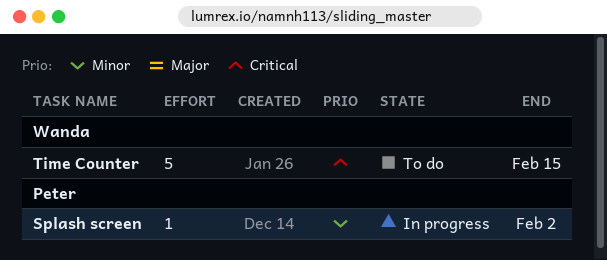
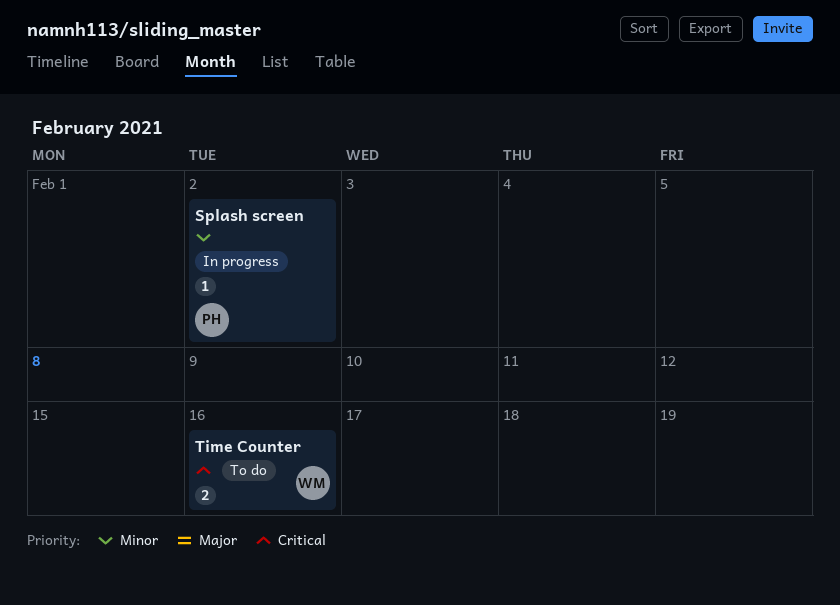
Time Counter, estimate: 5 -> 2
Time Counter, due: Feb 15 -> Feb 16

